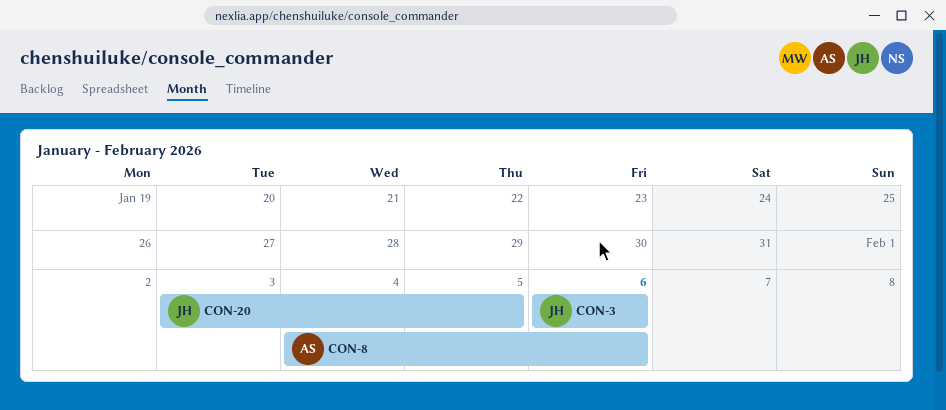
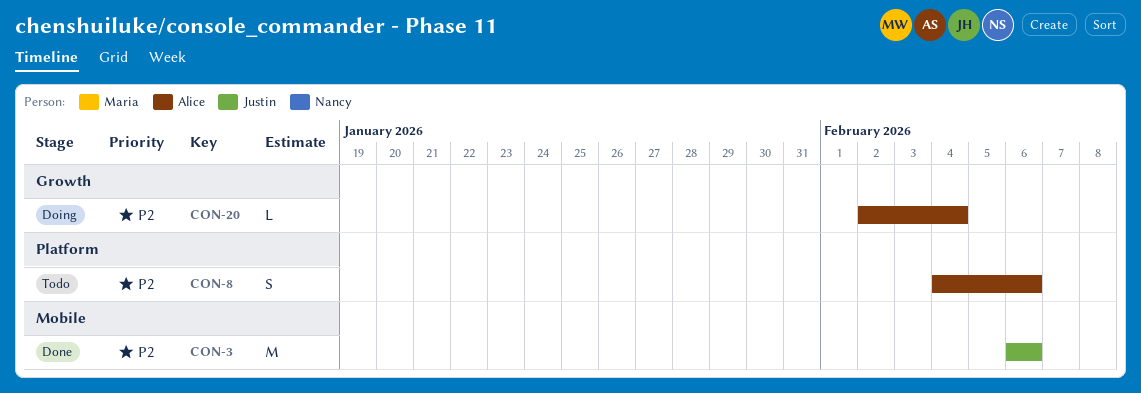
CON-20, owner: Justin -> Alice
CON-20, start: Feb 3 -> Feb 2
CON-20, due: Feb 5 -> Feb 4

